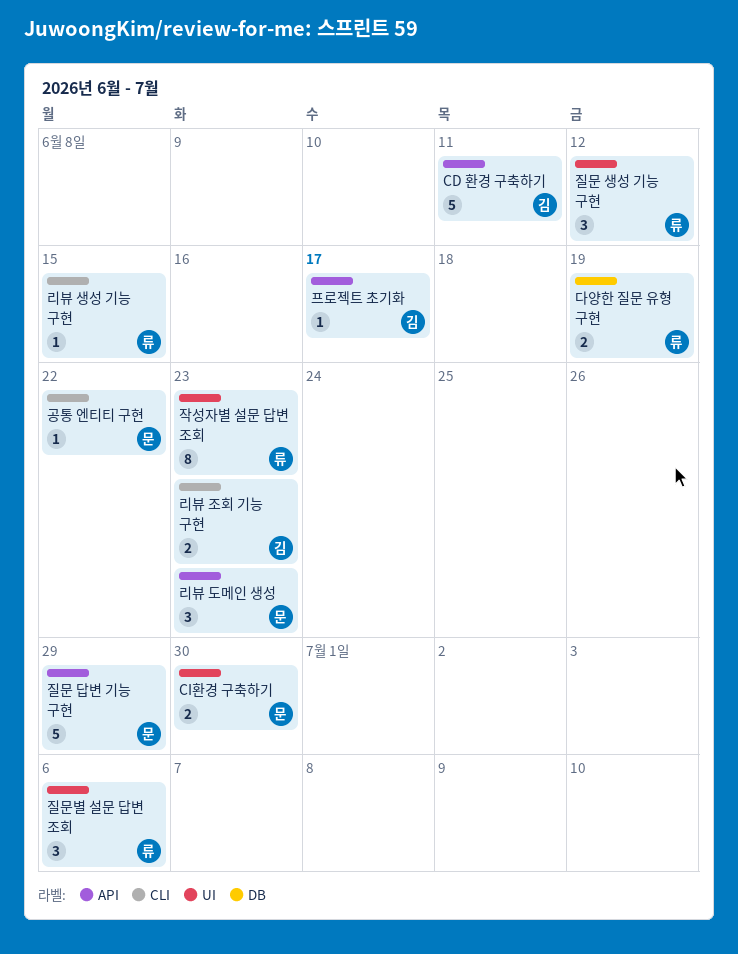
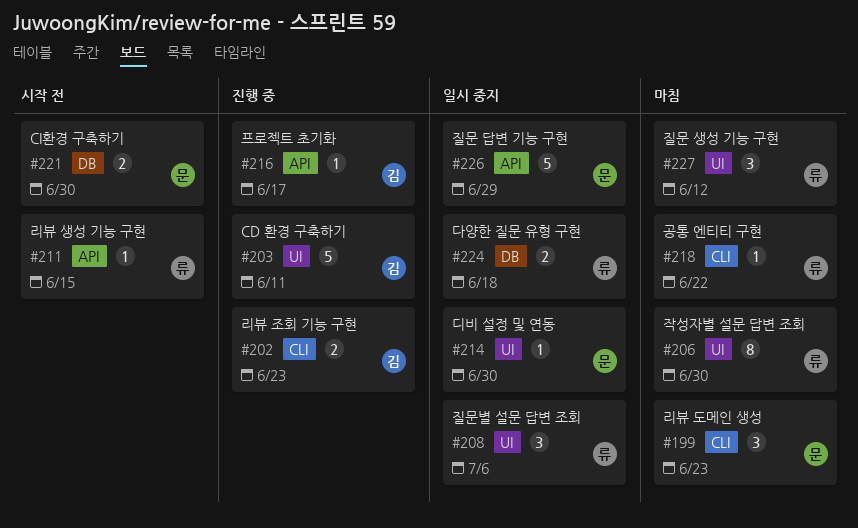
CD 환경 구축하기, label: API -> UI
CI환경 구축하기, label: UI -> DB
공통 엔티티 구현, owner: 문 -> 류
다양한 질문 유형 구현, due: Jun 19 -> Jun 18
디비 설정 및 연동: none -> present
리뷰 도메인 생성, label: API -> CLI
리뷰 생성 기능 구현, label: CLI -> API
작성자별 설문 답변 조회, due: Jun 23 -> Jun 30

